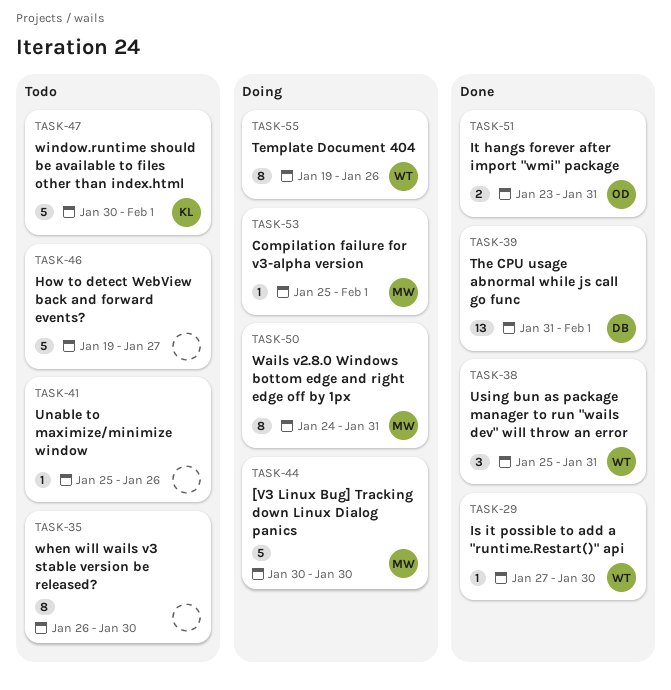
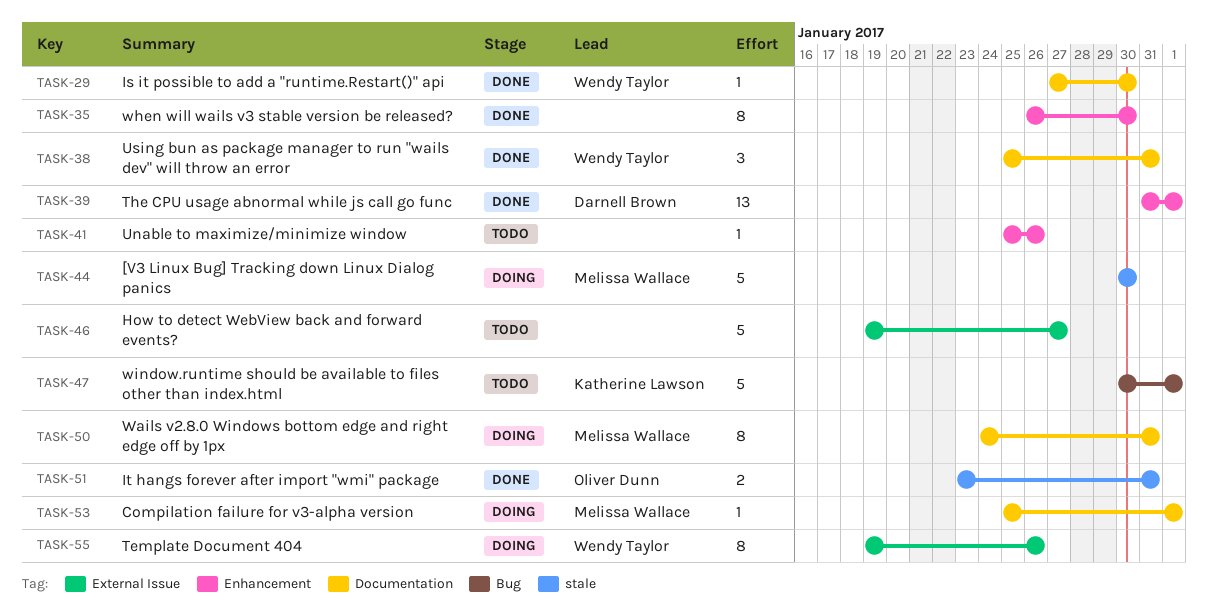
TASK-35, status: Todo -> Done

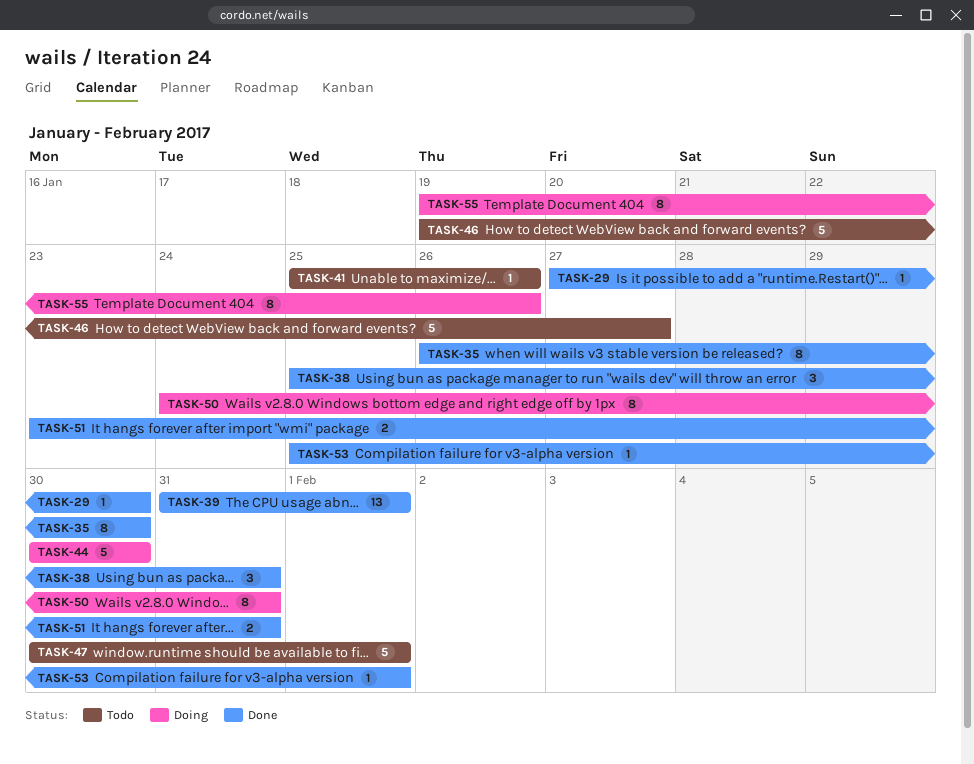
TASK-53, status: Doing -> Done

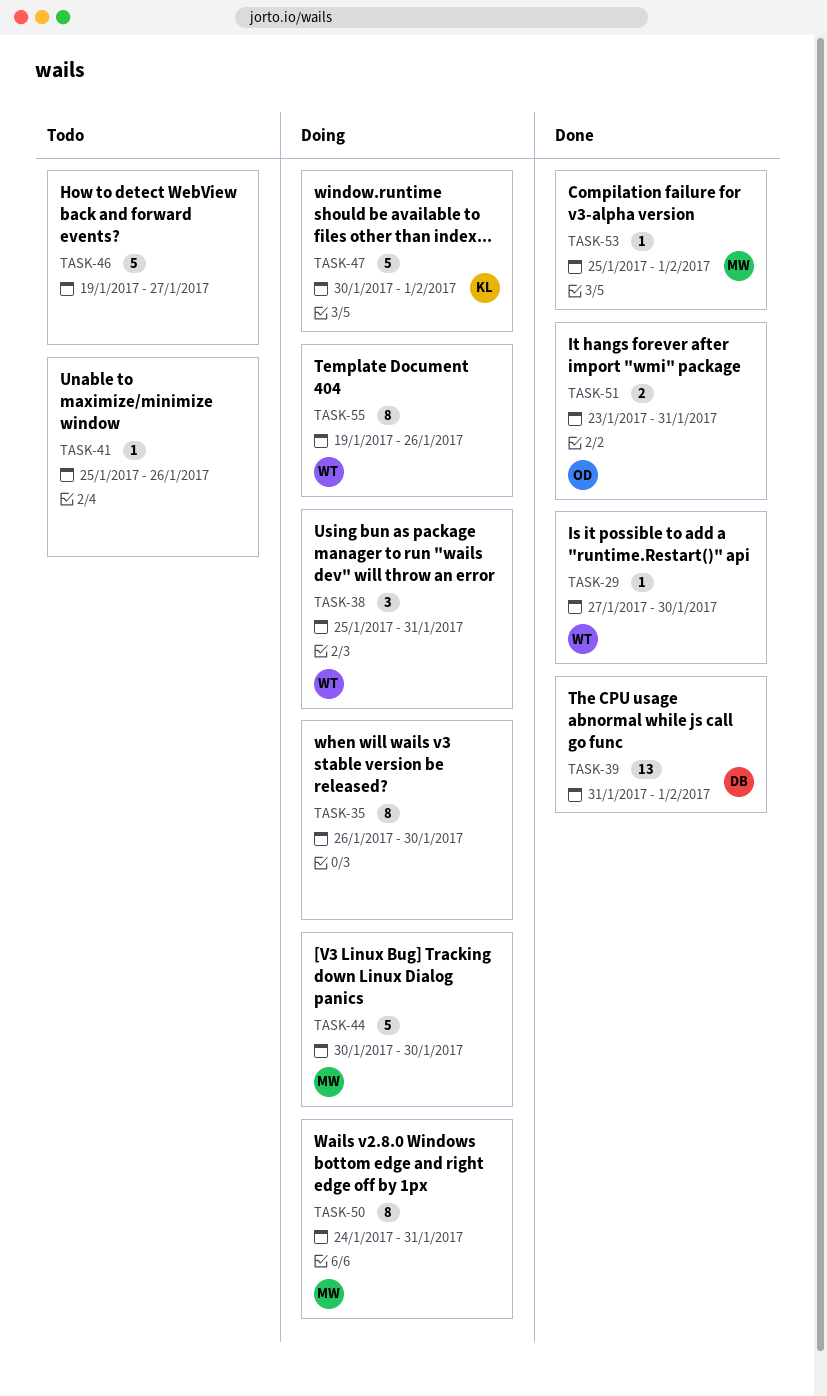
TASK-35, status: Done -> Doing
TASK-38, status: Done -> Doing
TASK-47, status: Todo -> Doing

